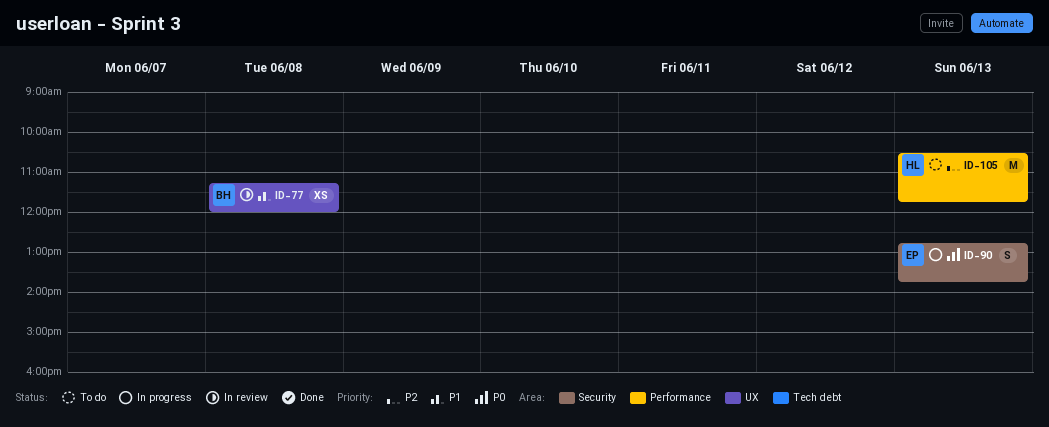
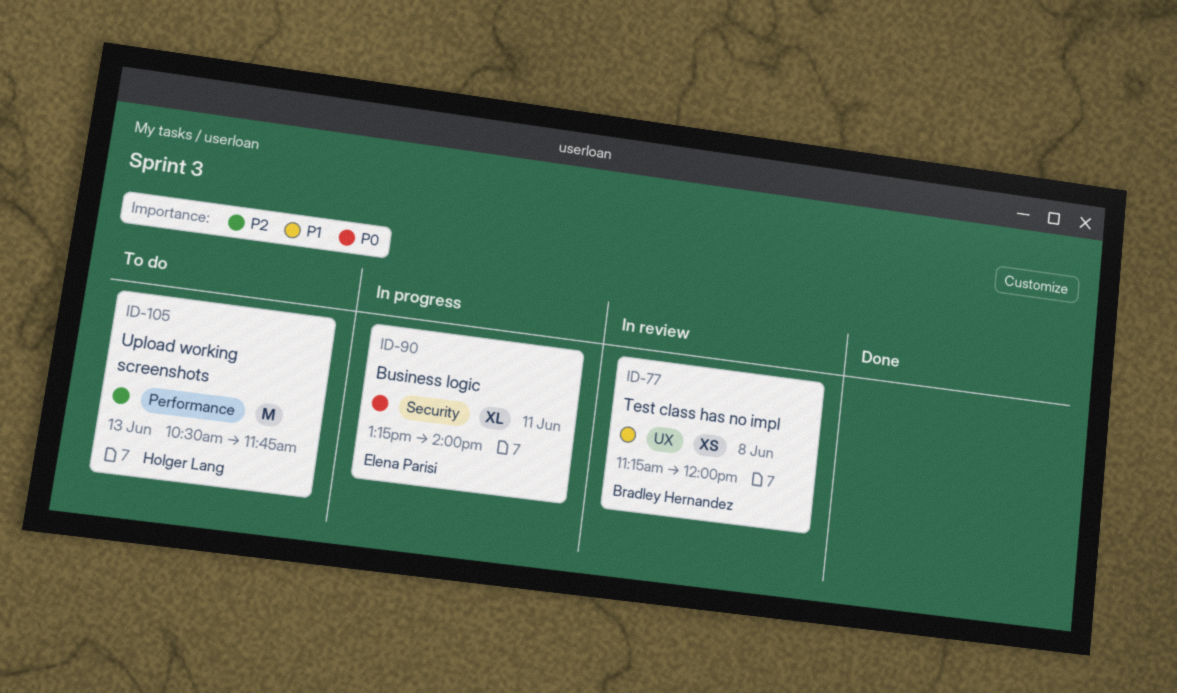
ID-90, estimate: S -> XL
ID-90, day: Jun 13 -> Jun 11
ID-90, begins: 12:45 -> 13:15
ID-90, ends: 13:45 -> 14:00

